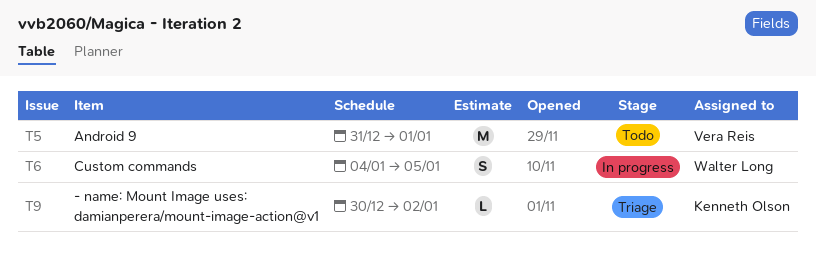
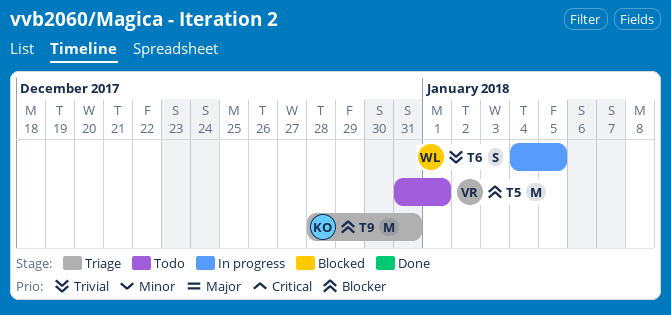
T9, estimate: L -> M
T9, start: Dec 30 -> Dec 28
T9, due: Jan 2 -> Dec 31

